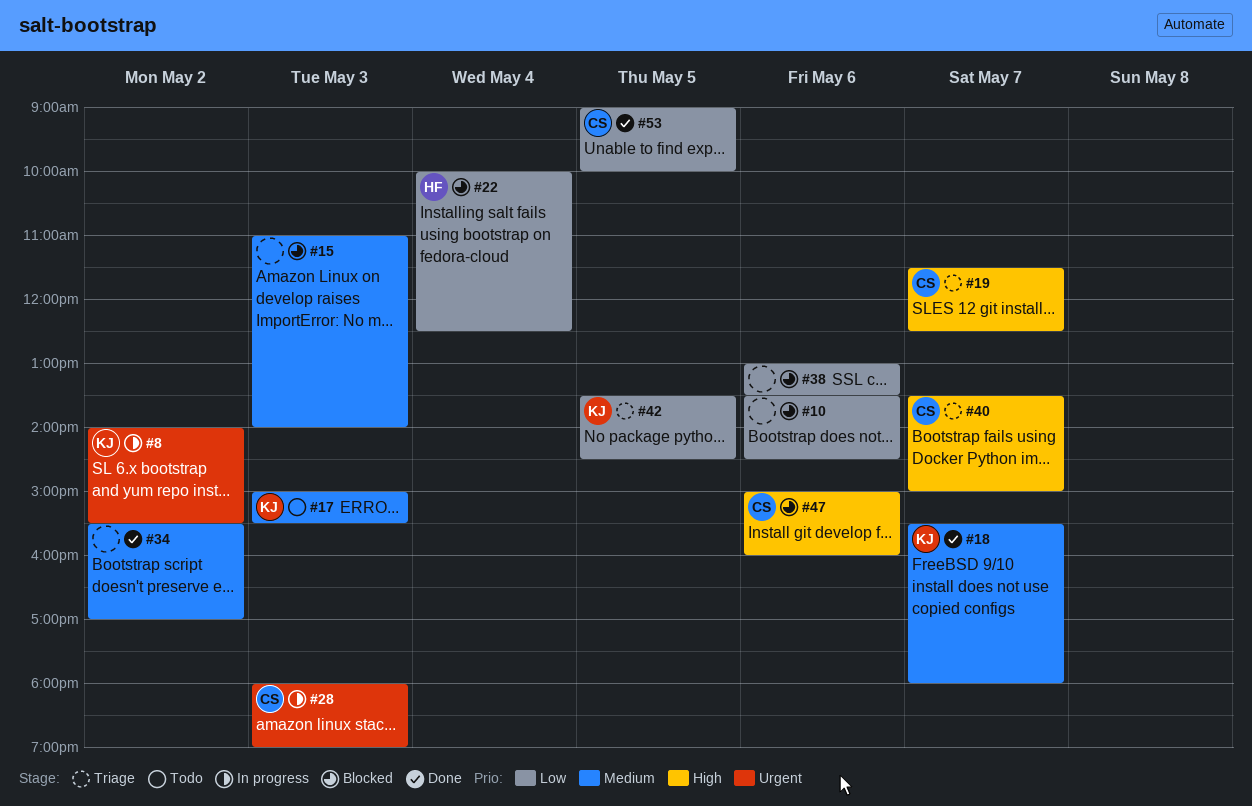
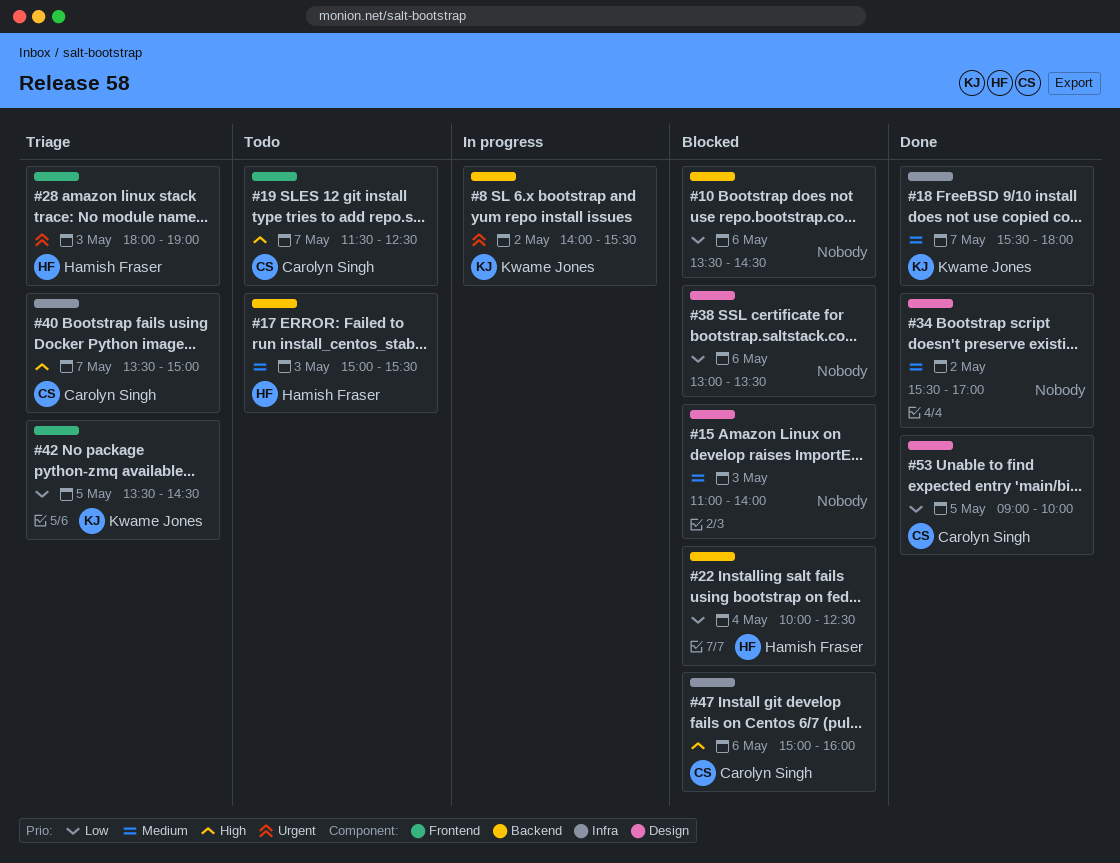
#17, owner: Kwame Jones -> Hamish Fraser
#19, status: Triage -> Todo
#28, status: In progress -> Triage
#28, owner: Carolyn Singh -> Hamish Fraser

